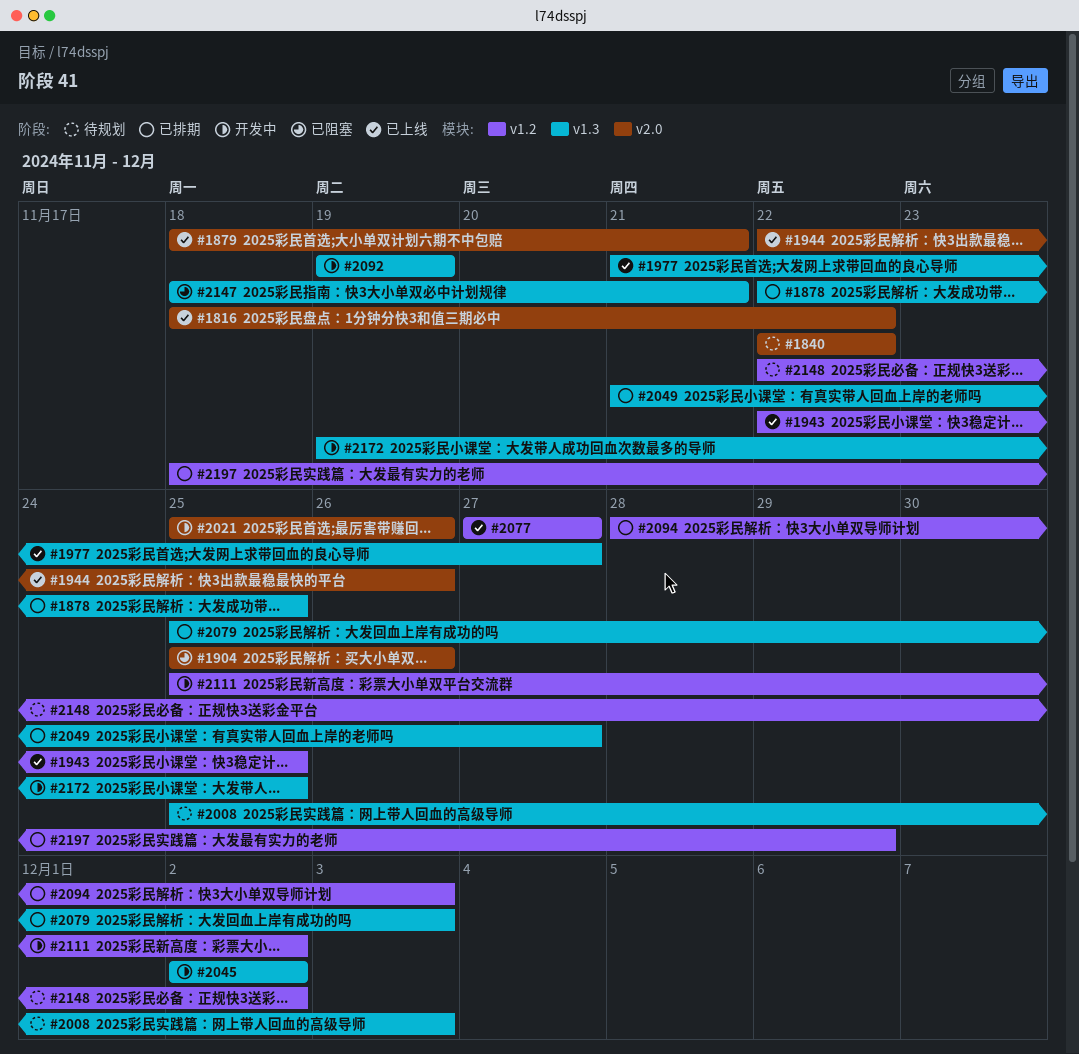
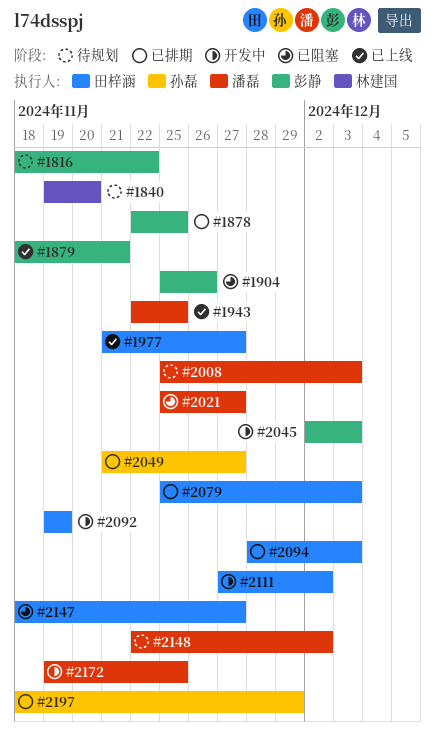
#1816, status: 已上线 -> 待规划
#1840, start: Nov 22 -> Nov 19
#1840, due: Nov 22 -> Nov 20
#1944: present -> none
#2021, status: 开发中 -> 已阻塞
#2021, due: Nov 26 -> Nov 27
#2045, due: Dec 2 -> Dec 3
#2077: present -> none
#2111, start: Nov 25 -> Nov 27
#2147, due: Nov 21 -> Nov 27

